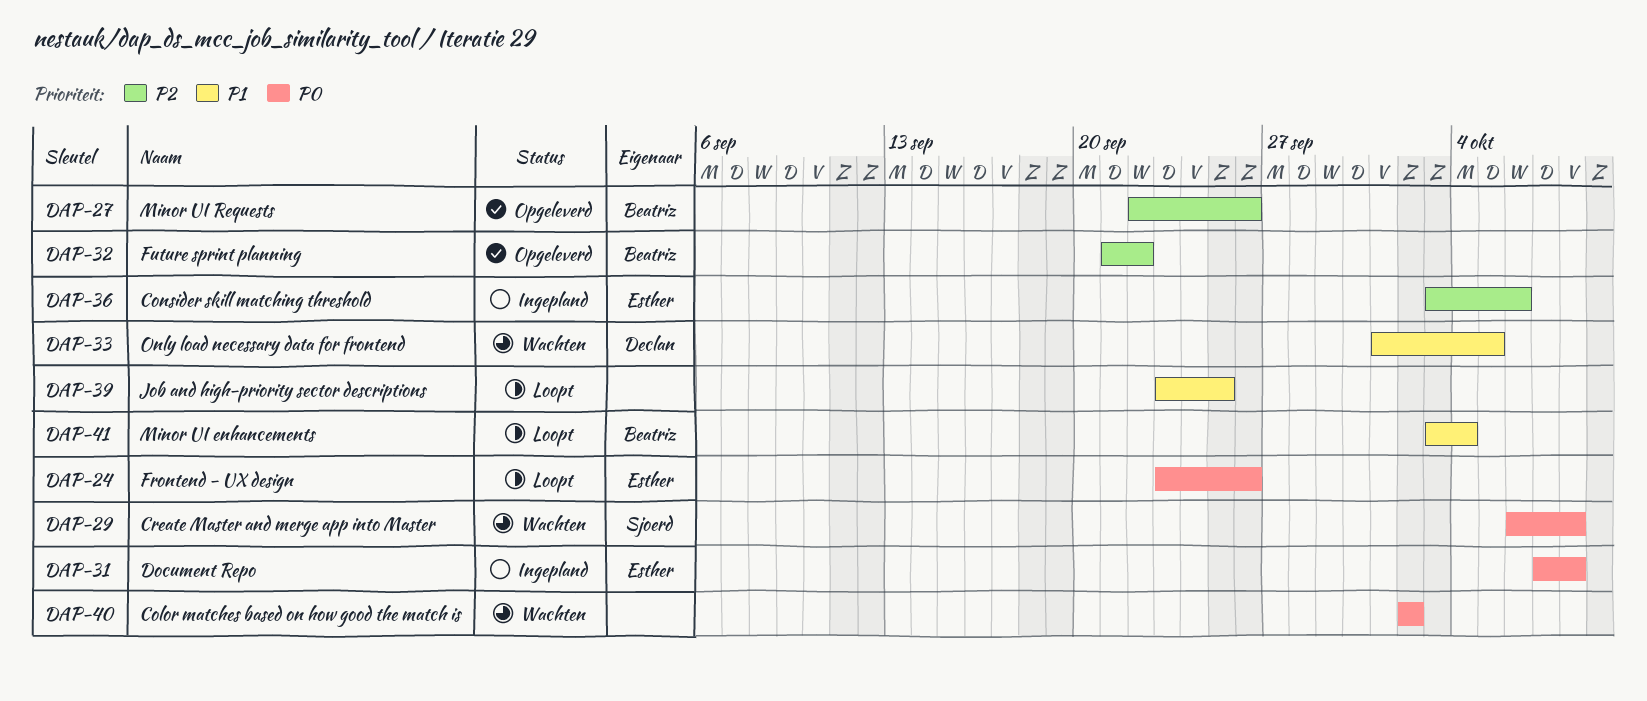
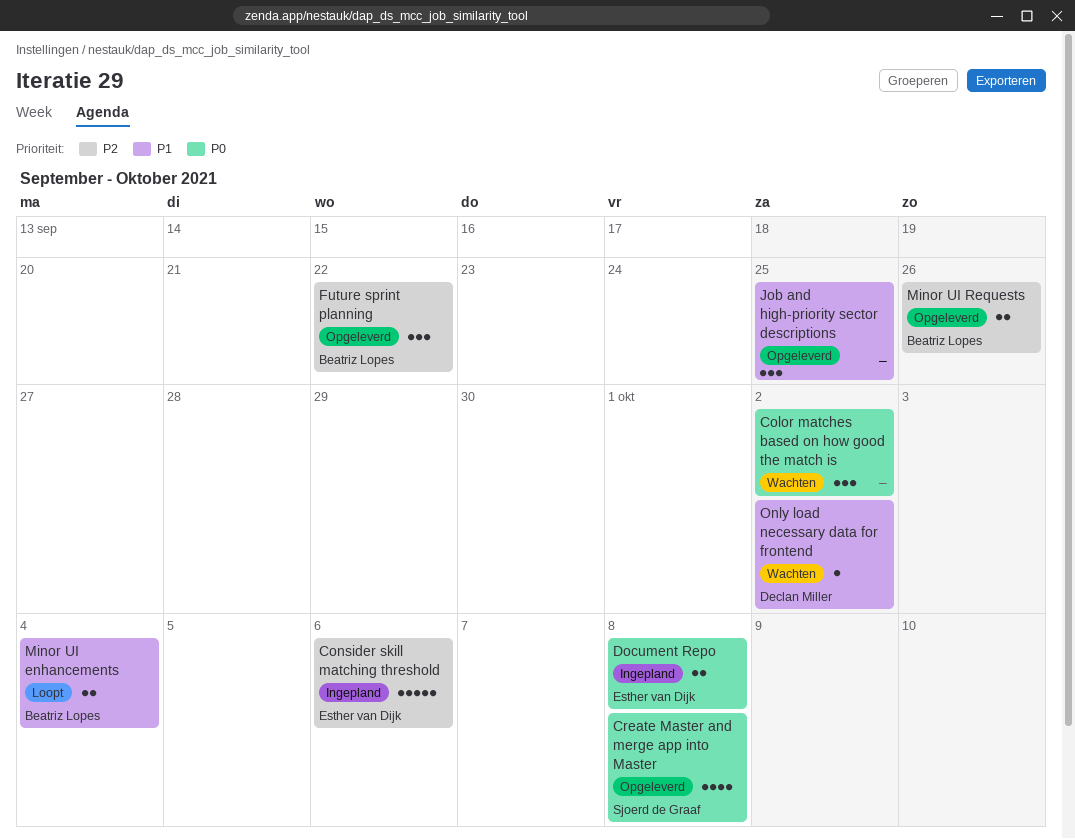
Create Master and merge app into Master, status: Wachten -> Opgeleverd
Frontend - UX design: present -> none
Job and high-priority sector descriptions, status: Loopt -> Opgeleverd
Only load necessary data for frontend, due: Oct 5 -> Oct 2

